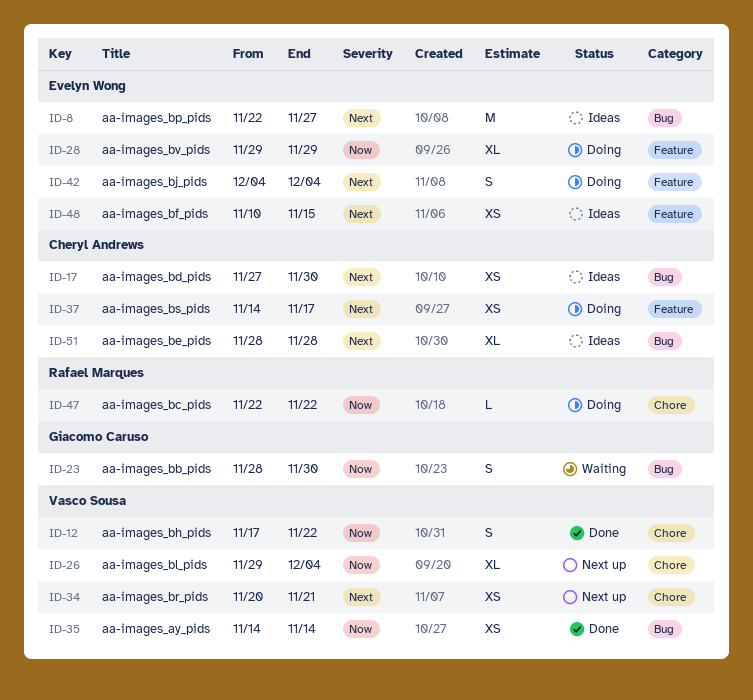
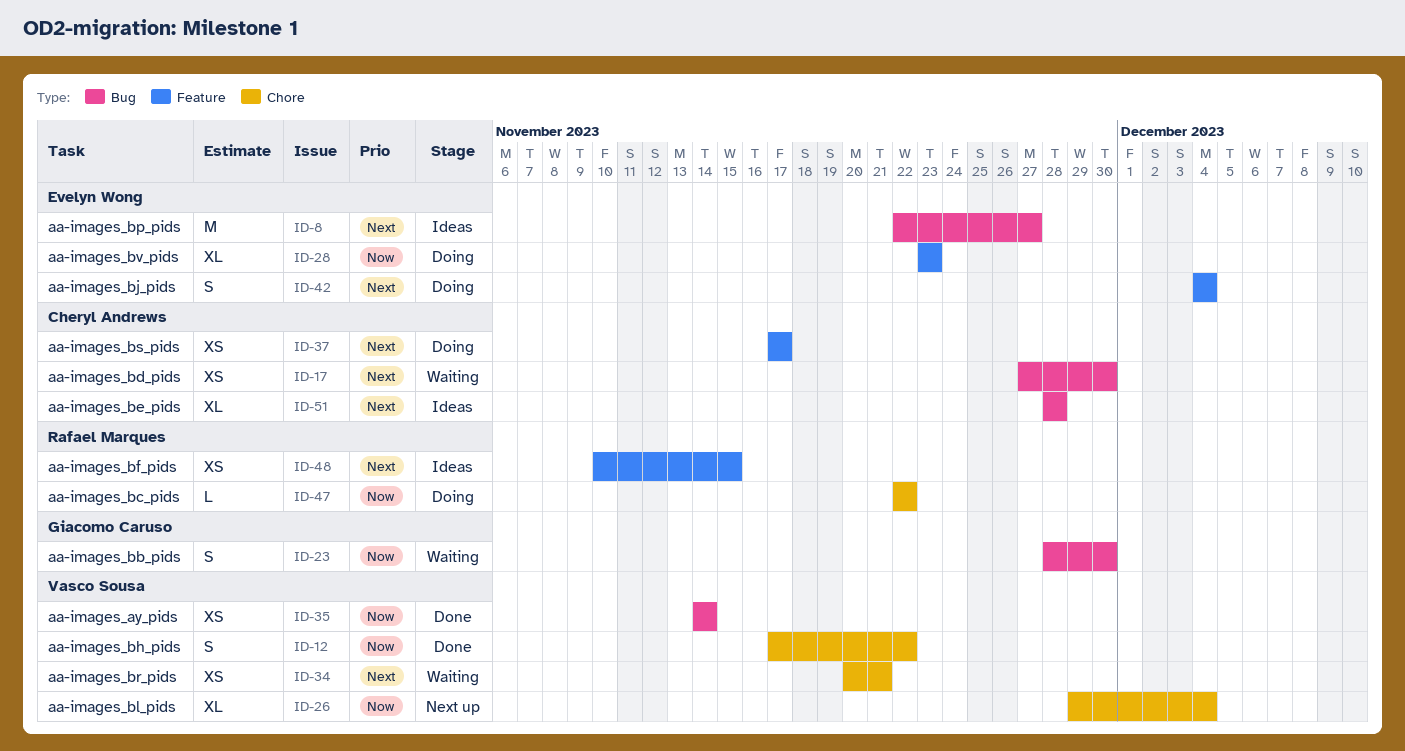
ID-17, status: Ideas -> Waiting
ID-28, start: Nov 29 -> Nov 23
ID-28, due: Nov 29 -> Nov 23
ID-34, status: Next up -> Waiting
ID-37, start: Nov 14 -> Nov 17
ID-48, owner: Evelyn Wong -> Rafael Marques

